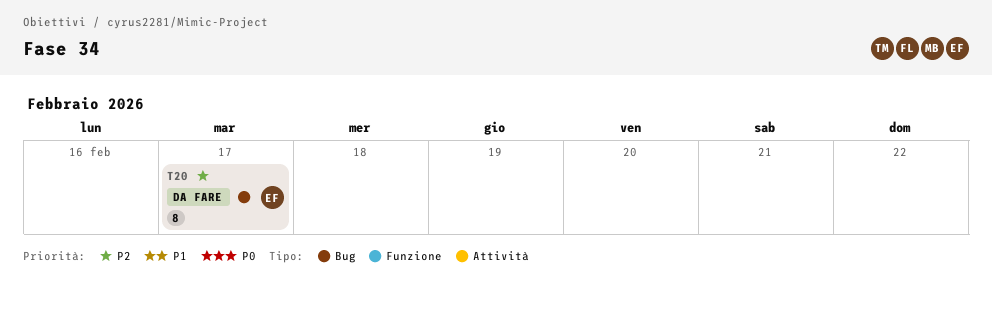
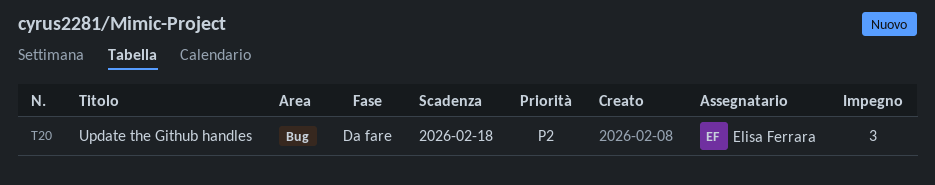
T20, estimate: 8 -> 3
T20, due: Feb 17 -> Feb 18

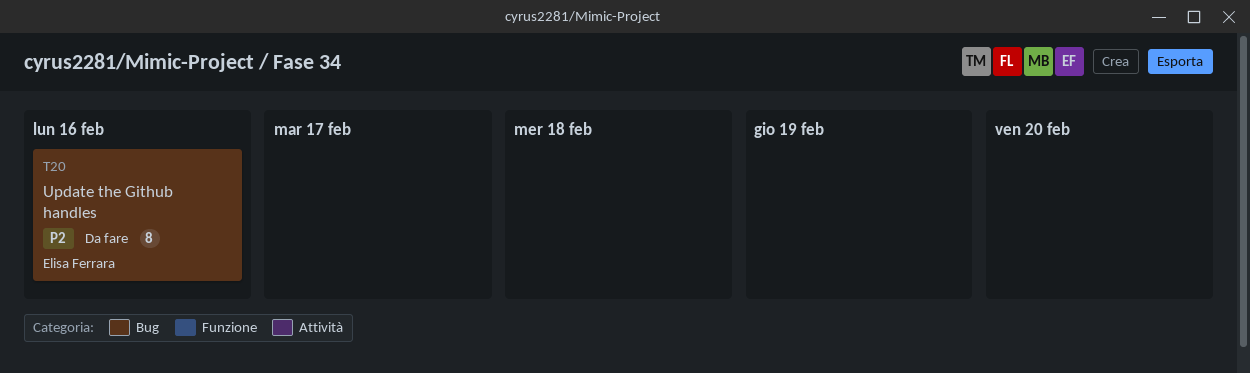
T20, estimate: 3 -> 8
T20, due: Feb 18 -> Feb 16

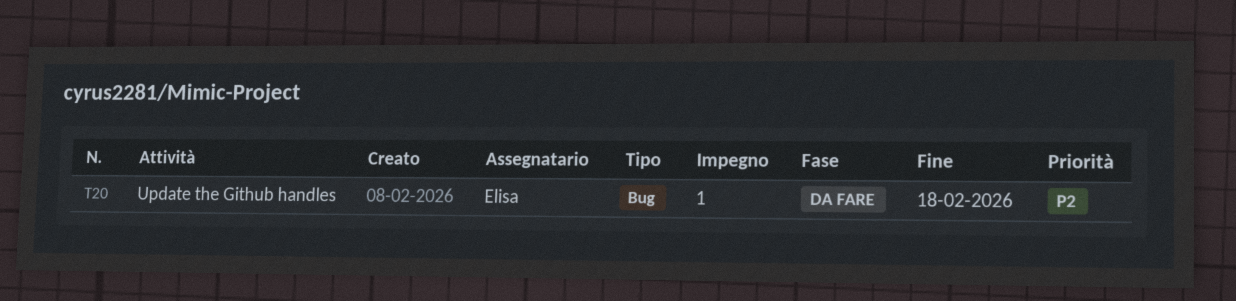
T20, estimate: 8 -> 1
T20, due: Feb 16 -> Feb 18

